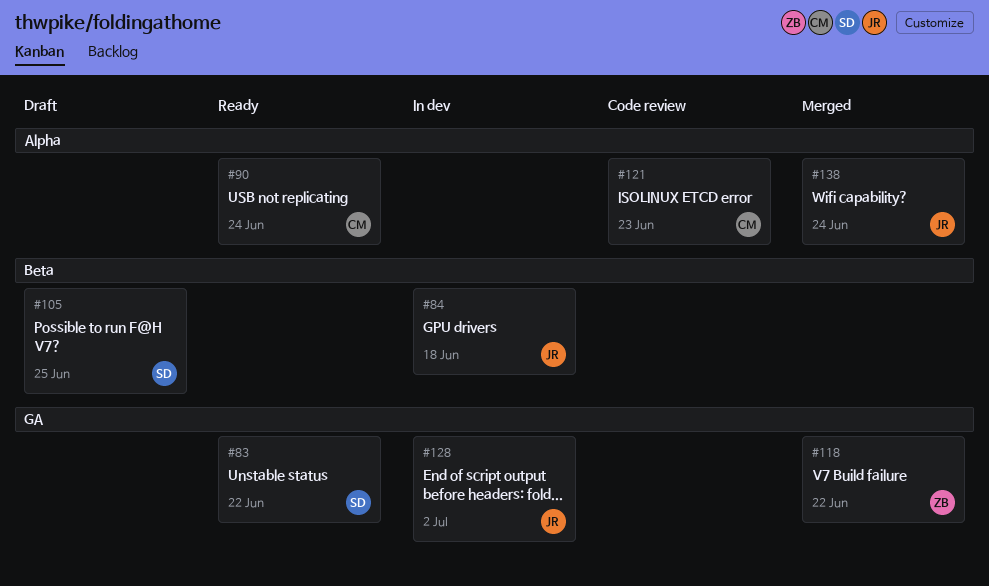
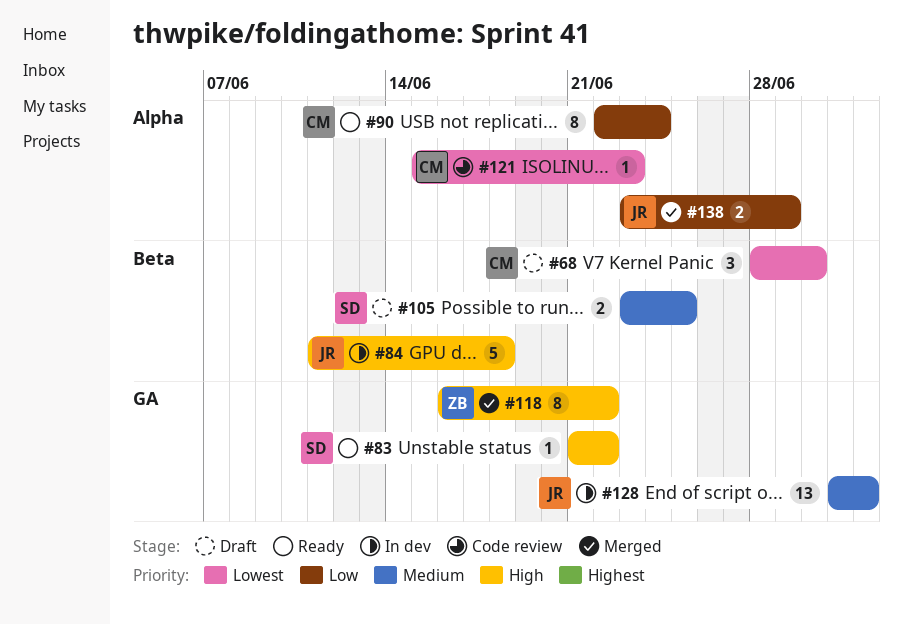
#68: none -> present
#138, due: Jun 24 -> Jun 29

